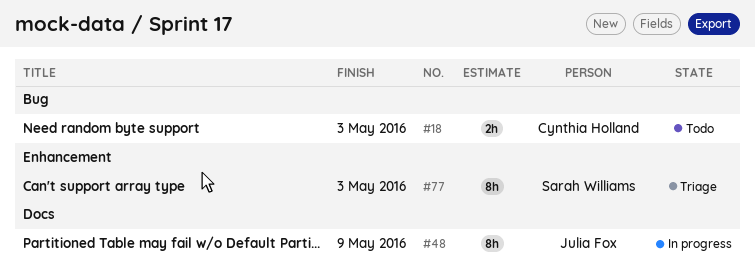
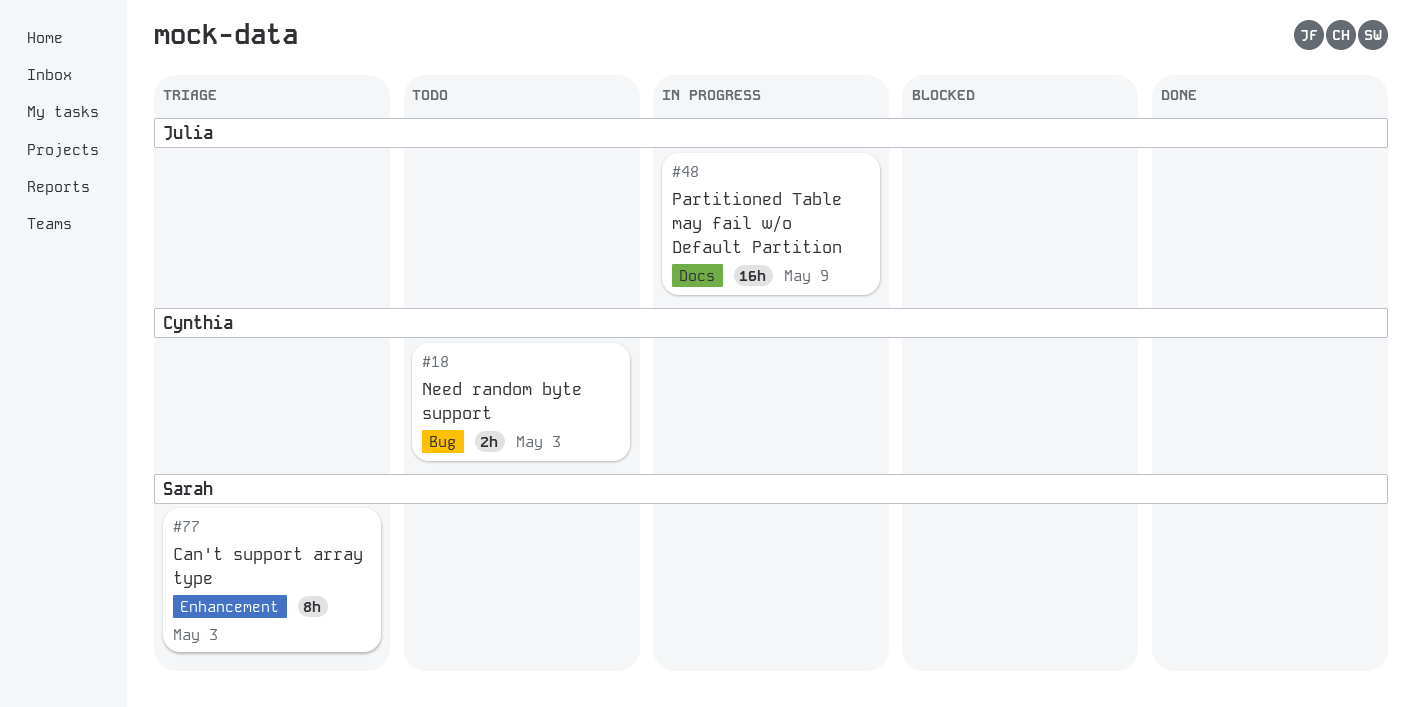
#48, estimate: 8h -> 16h

